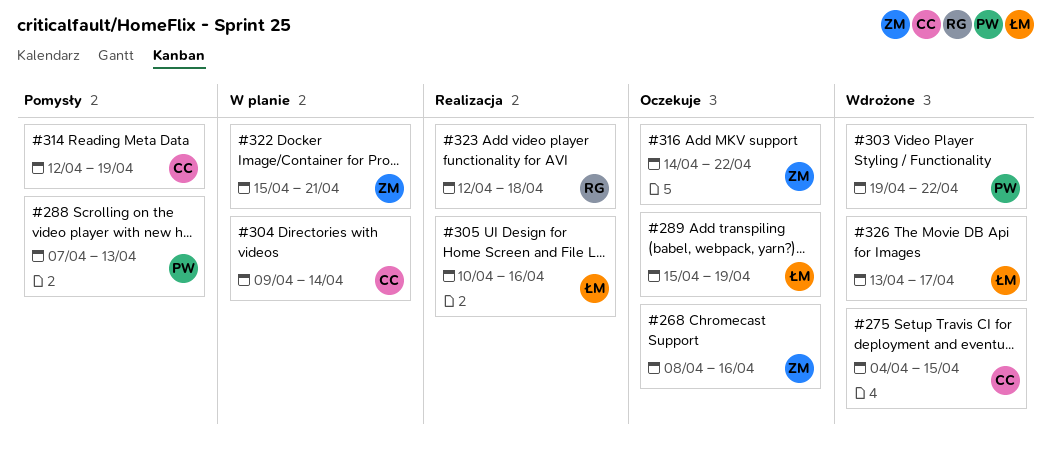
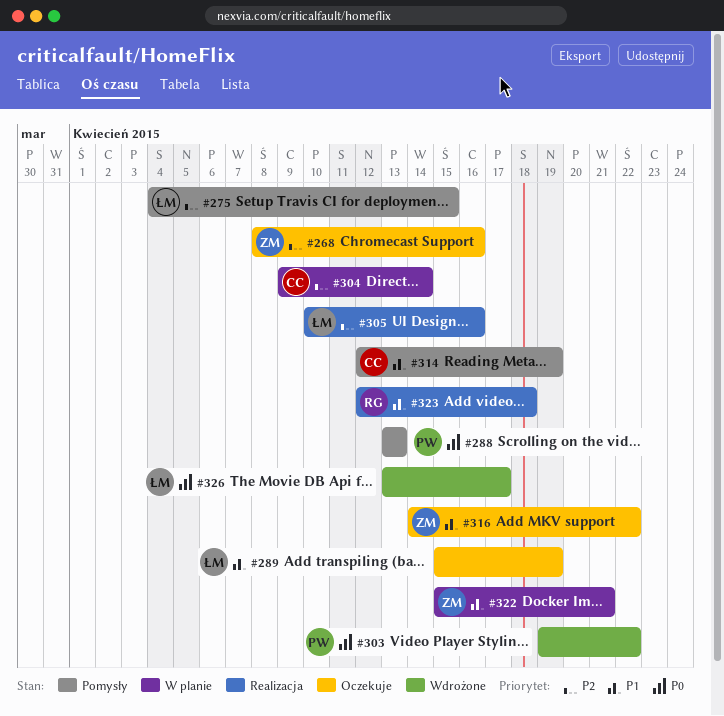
#275, status: Wdrożone -> Pomysły
#275, owner: CC -> ŁM
#288, start: Apr 7 -> Apr 13

